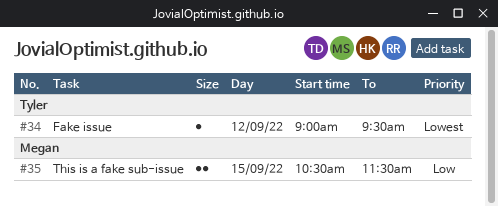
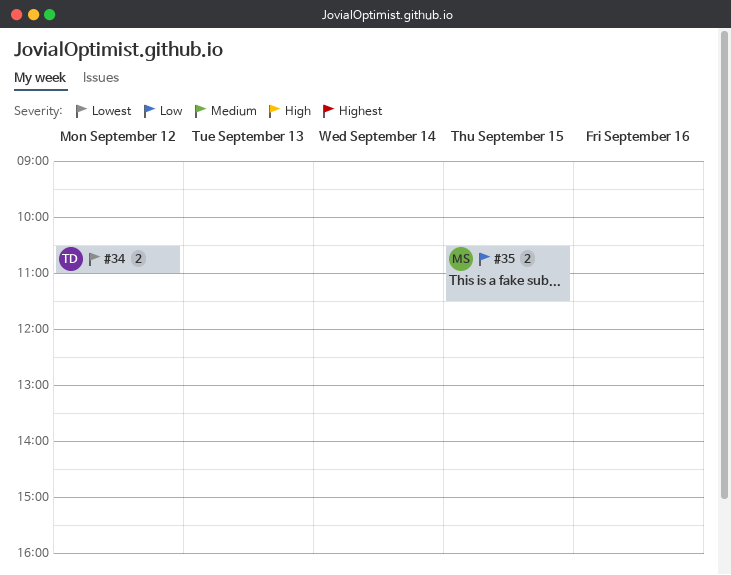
#34, estimate: 1 -> 2
#34, begins: 09:00 -> 10:30
#34, ends: 09:30 -> 11:00

